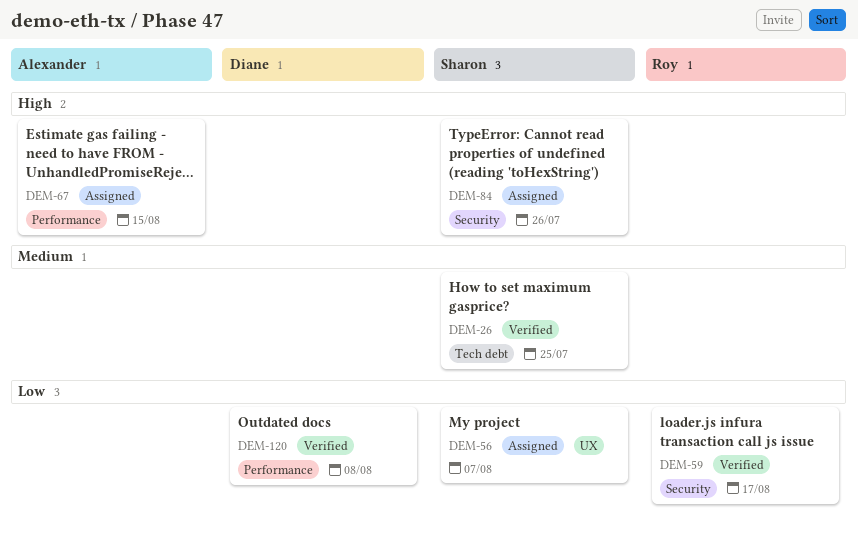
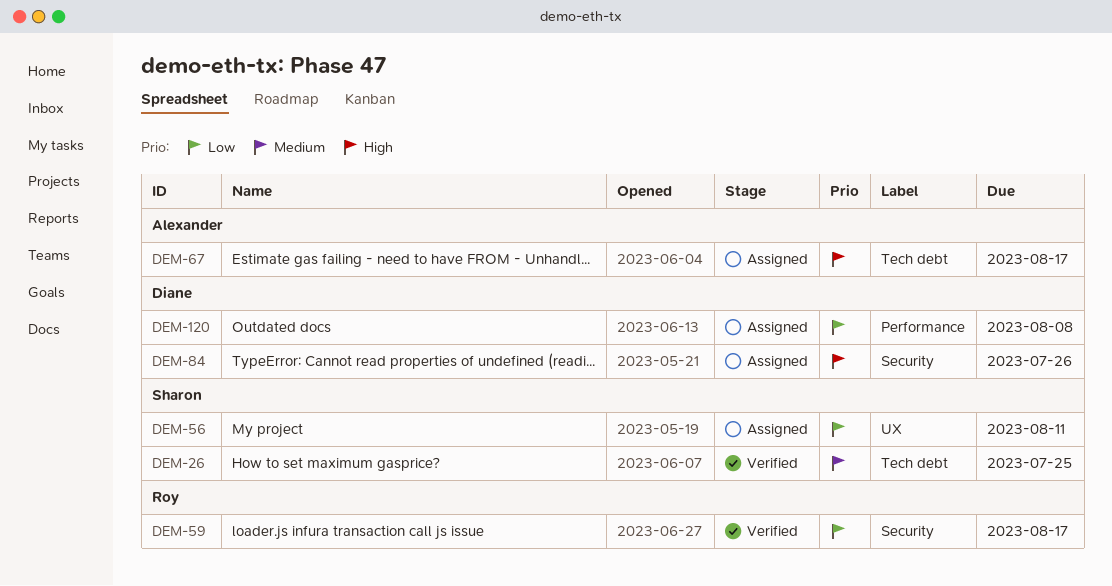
DEM-56, due: Aug 7 -> Aug 11
DEM-67, label: Performance -> Tech debt
DEM-67, due: Aug 15 -> Aug 17
DEM-84, owner: Sharon -> Diane
DEM-120, status: Verified -> Assigned

